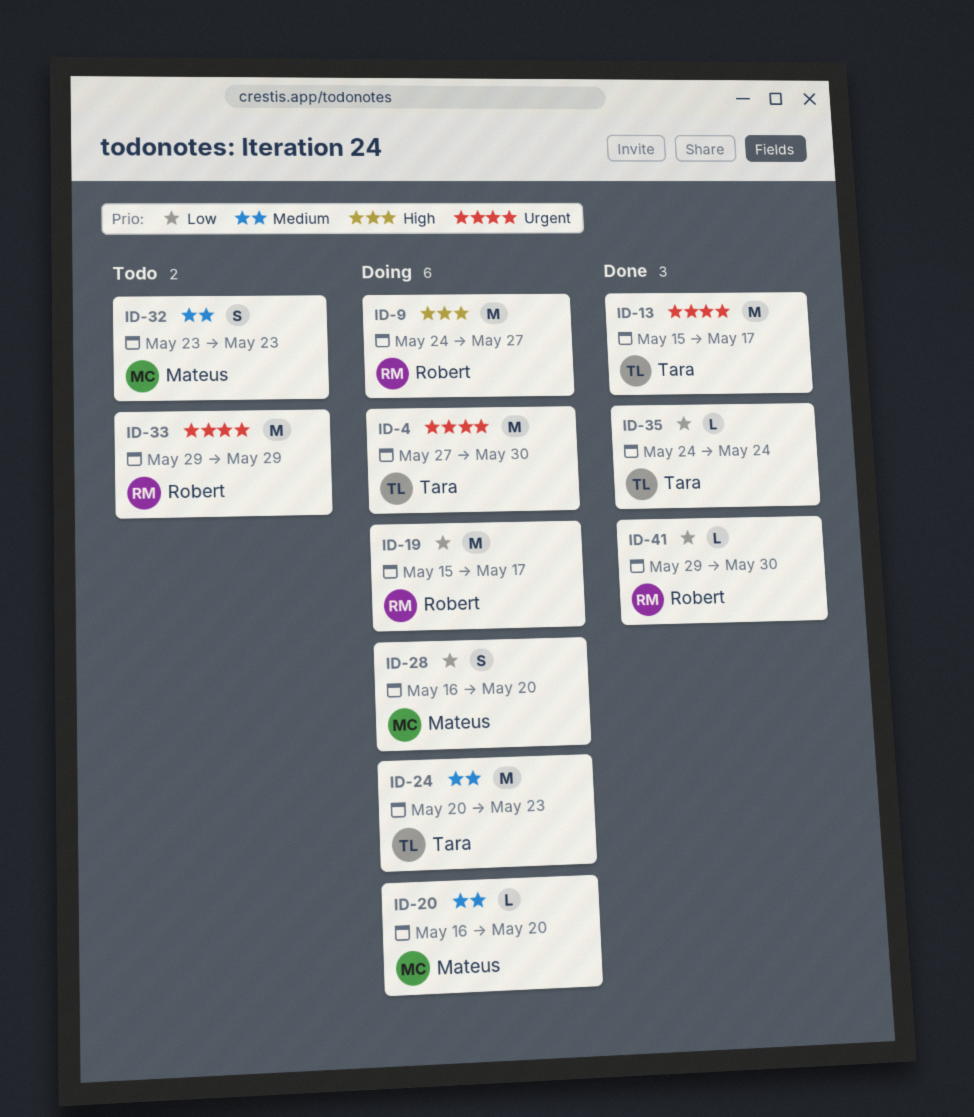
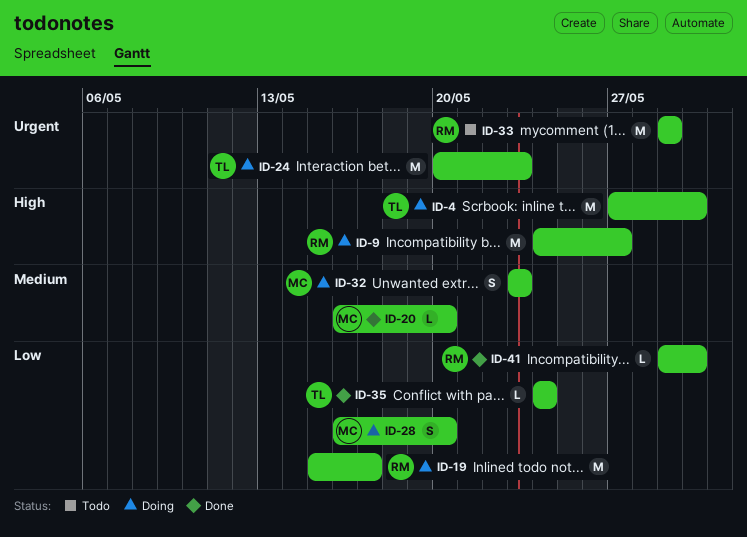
ID-4, priority: Urgent -> High
ID-13: present -> none
ID-20, status: Doing -> Done
ID-24, priority: Medium -> Urgent
ID-32, status: Todo -> Doing

